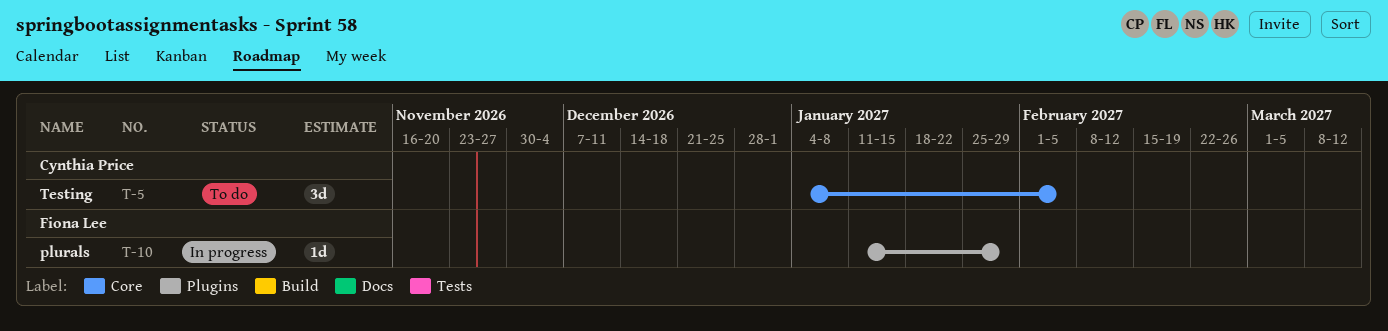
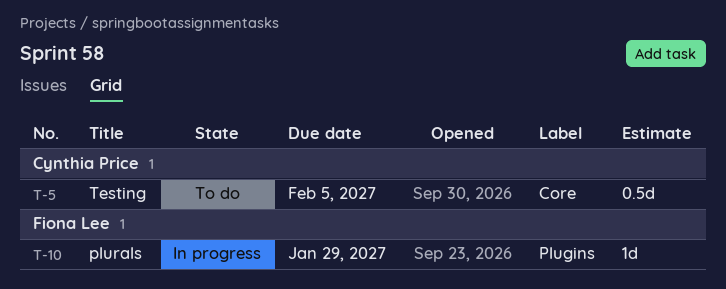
T-5, estimate: 3d -> 0.5d

